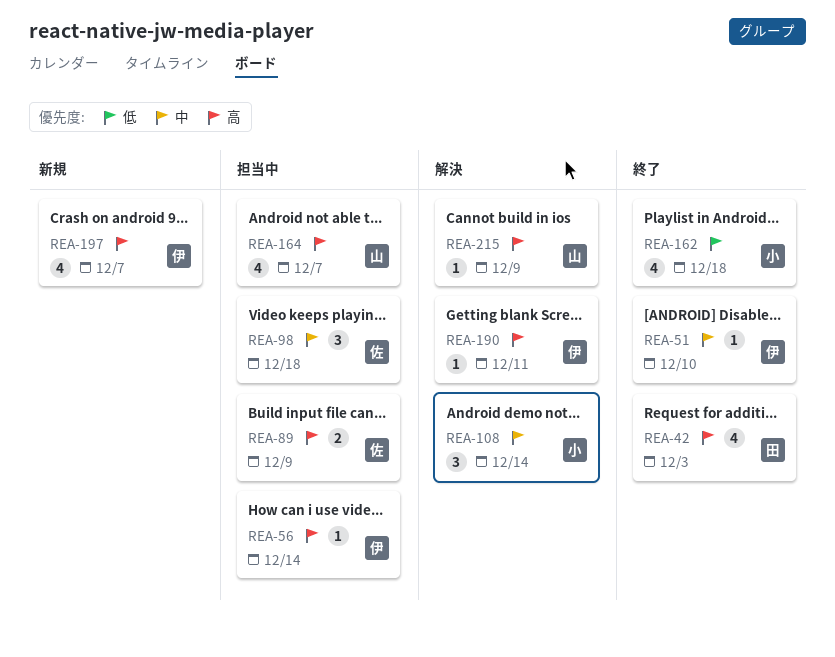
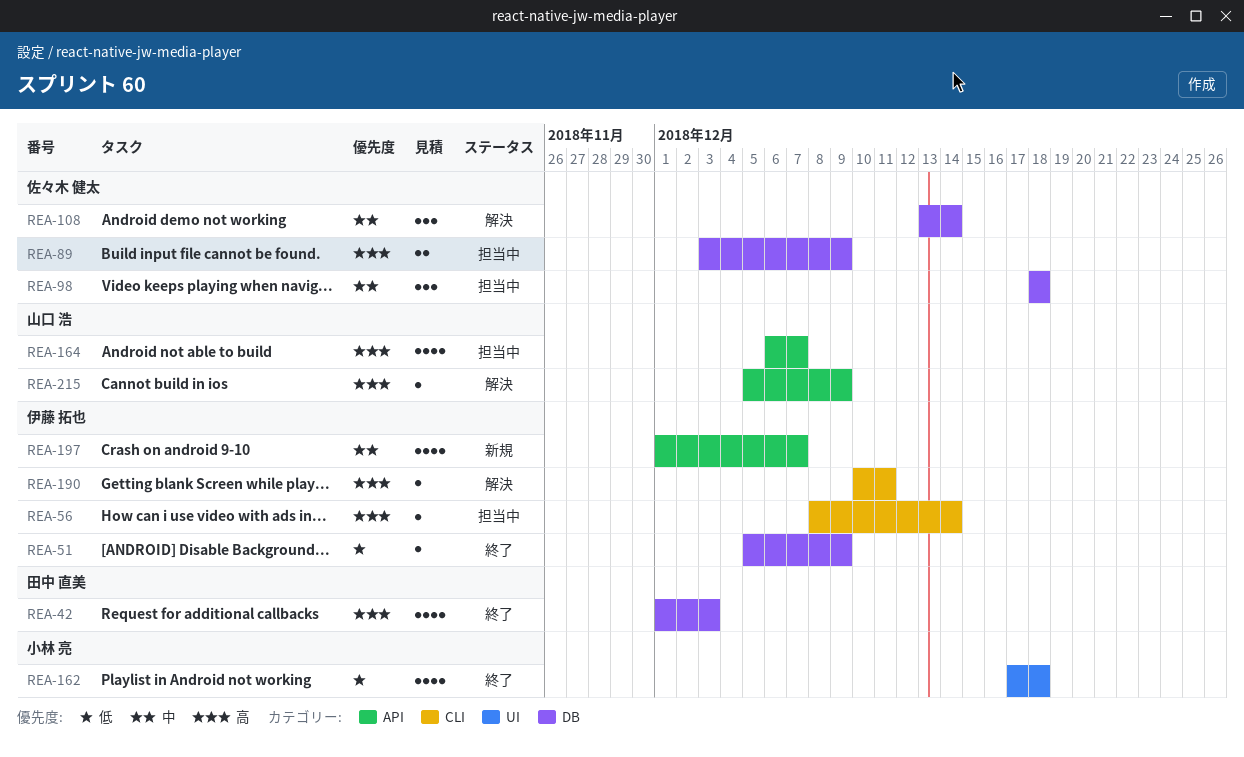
REA-51, priority: 中 -> 低
REA-51, due: Dec 10 -> Dec 9
REA-108, owner: 小林 亮 -> 佐々木 健太
REA-197, priority: 高 -> 中

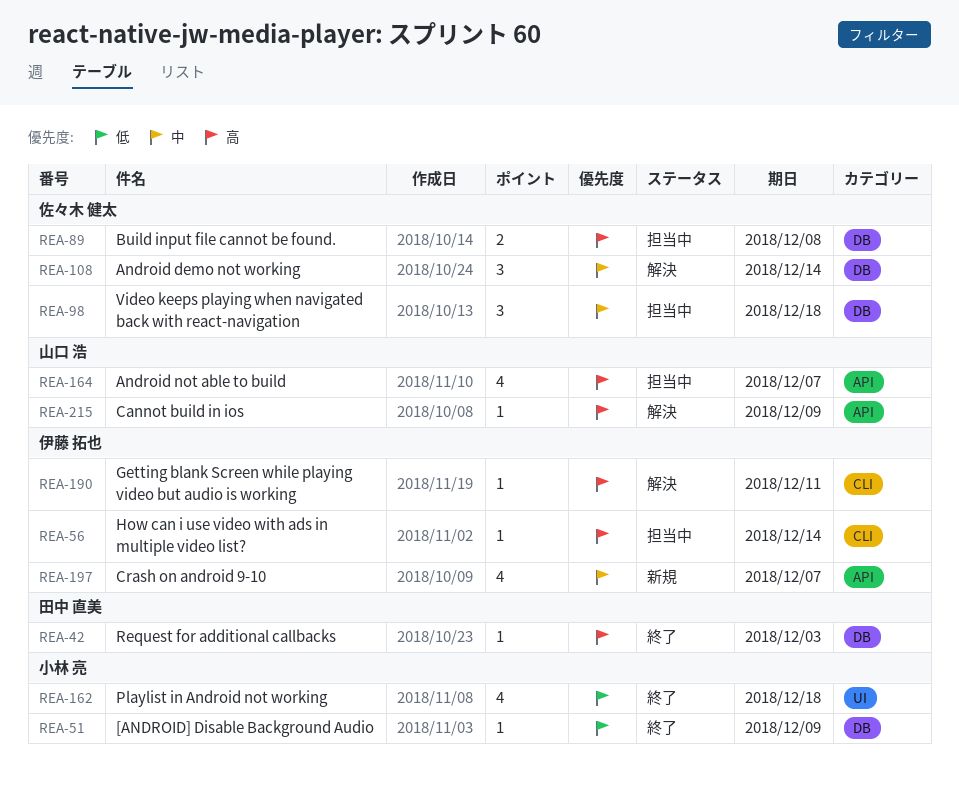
REA-42, estimate: 4 -> 1
REA-51, owner: 伊藤 拓也 -> 小林 亮
REA-89, due: Dec 9 -> Dec 8

